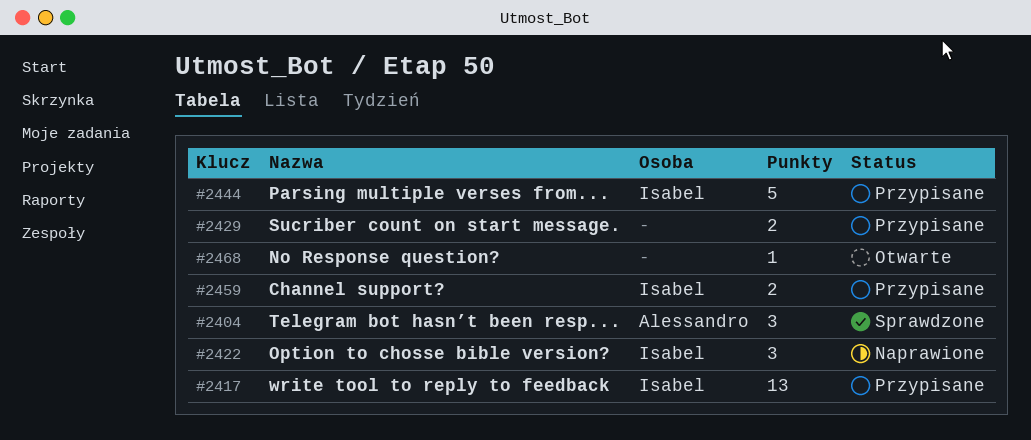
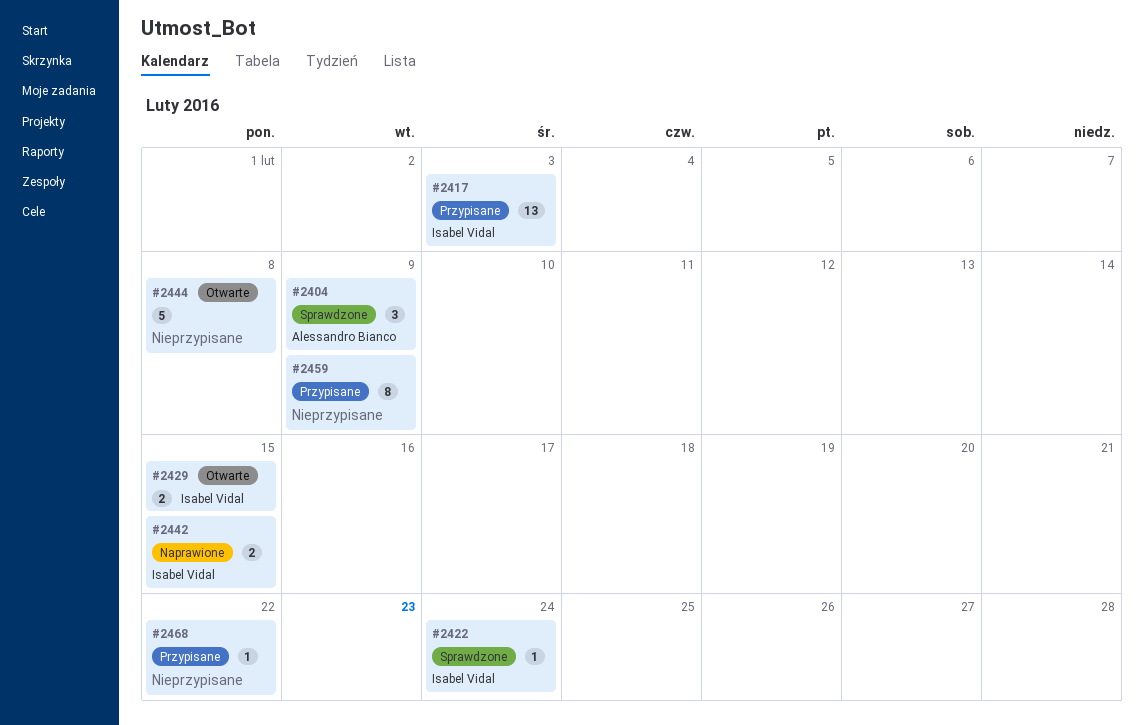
#2422, status: Naprawione -> Sprawdzone
#2422, estimate: 3 -> 1
#2429, status: Przypisane -> Otwarte
#2429, owner: none -> Isabel Vidal
#2442: none -> present
#2444, status: Przypisane -> Otwarte
#2444, owner: Isabel Vidal -> none
#2459, owner: Isabel Vidal -> none
#2459, estimate: 2 -> 8
#2468, status: Otwarte -> Przypisane

